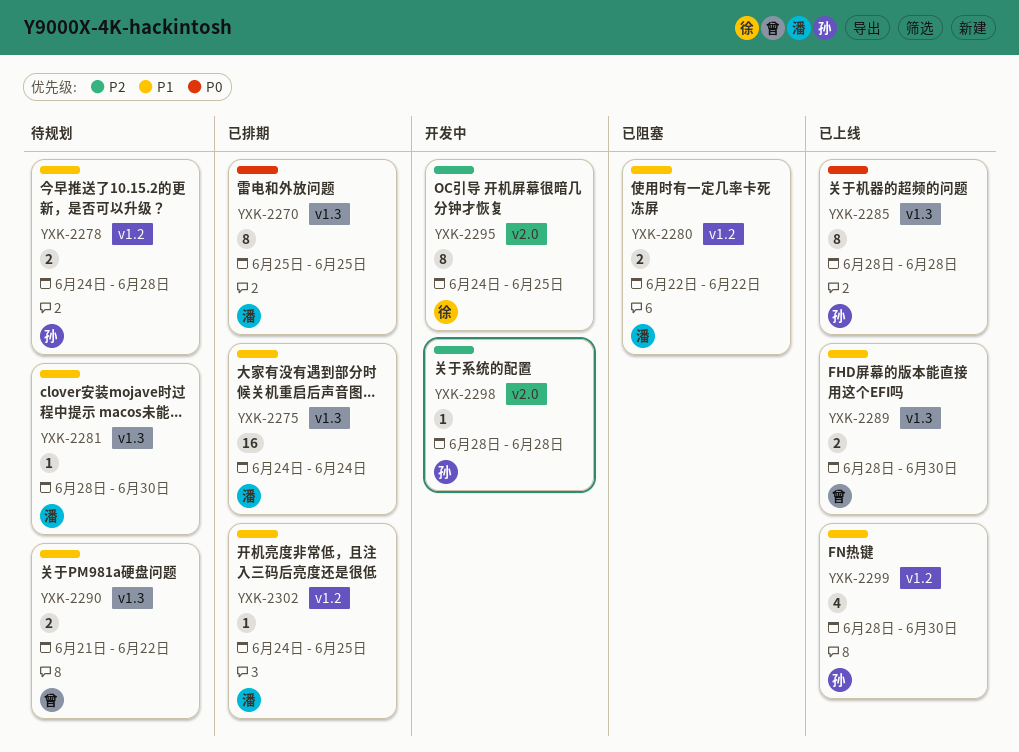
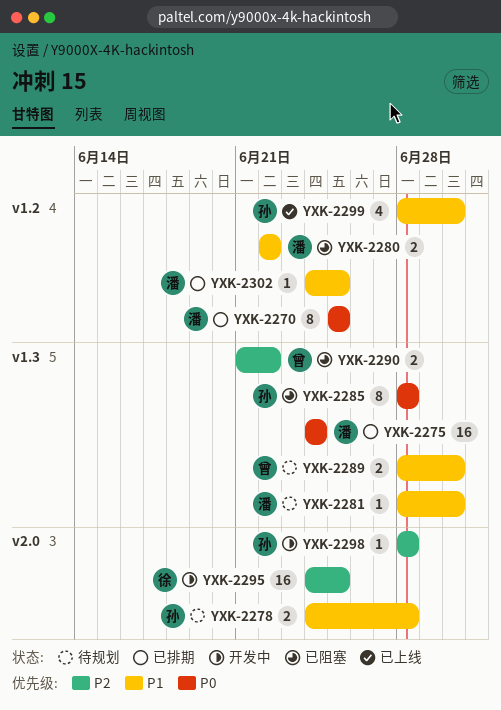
YXK-2270, label: v1.3 -> v1.2
YXK-2275, priority: P1 -> P0
YXK-2278, label: v1.2 -> v2.0
YXK-2285, status: 已上线 -> 已阻塞
YXK-2289, status: 已上线 -> 待规划
YXK-2290, status: 待规划 -> 已阻塞
YXK-2290, priority: P1 -> P2
YXK-2295, estimate: 8 -> 16

